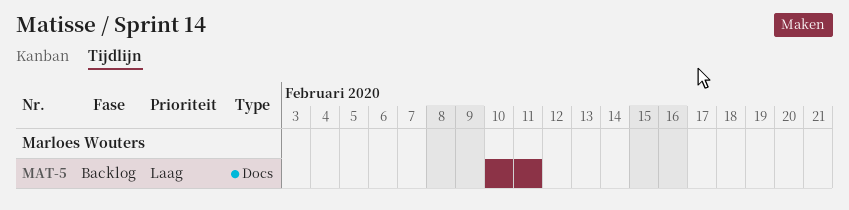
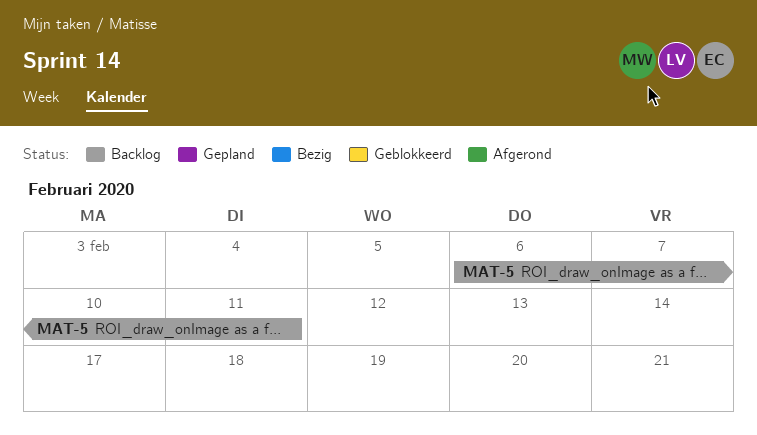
MAT-5, start: Feb 10 -> Feb 6

